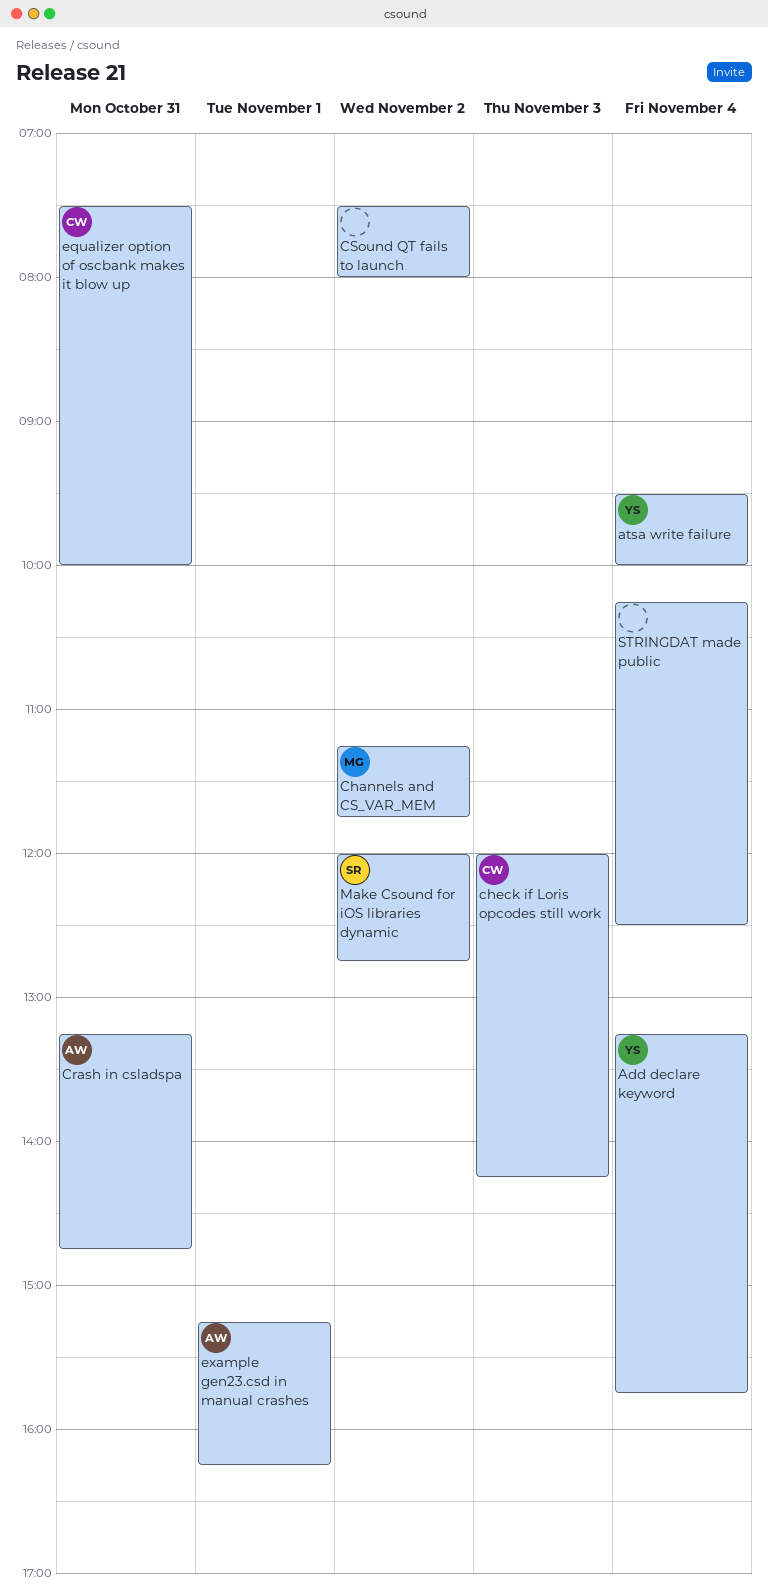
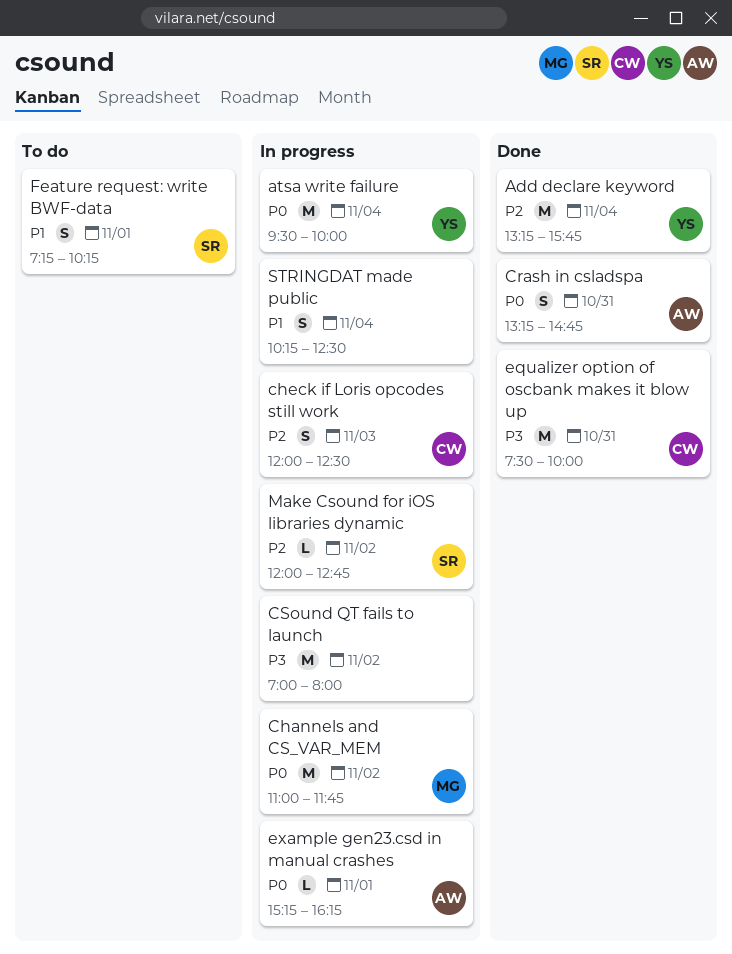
Channels and CS_VAR_MEM, begins: 11:15 -> 11:00
check if Loris opcodes still work, ends: 14:15 -> 12:30
CSound QT fails to launch, begins: 07:30 -> 07:00
Feature request: write BWF-data: none -> present

